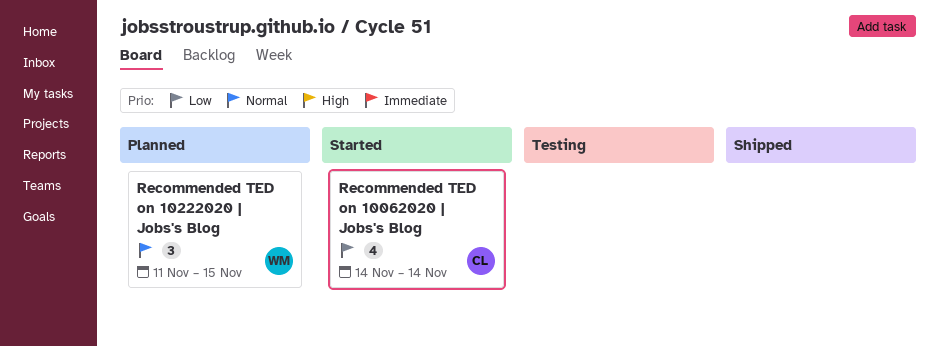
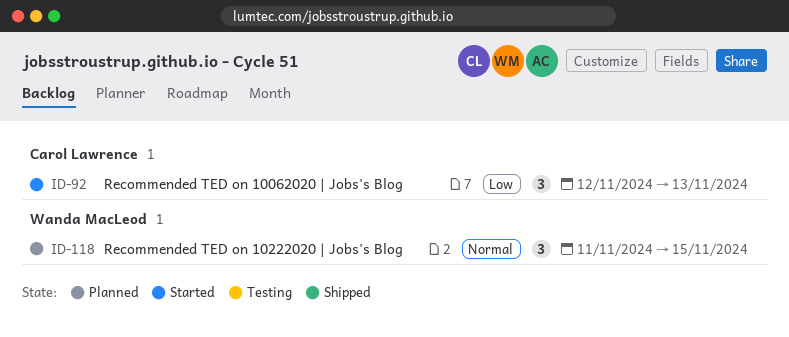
Recommended TED on 10062020 | Jobs's Blog, estimate: 4 -> 3
Recommended TED on 10062020 | Jobs's Blog, start: Nov 14 -> Nov 12
Recommended TED on 10062020 | Jobs's Blog, due: Nov 14 -> Nov 13

